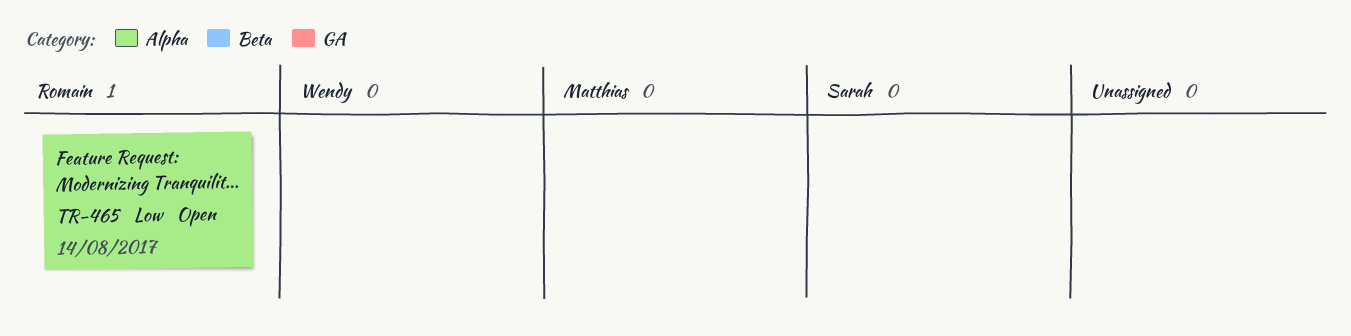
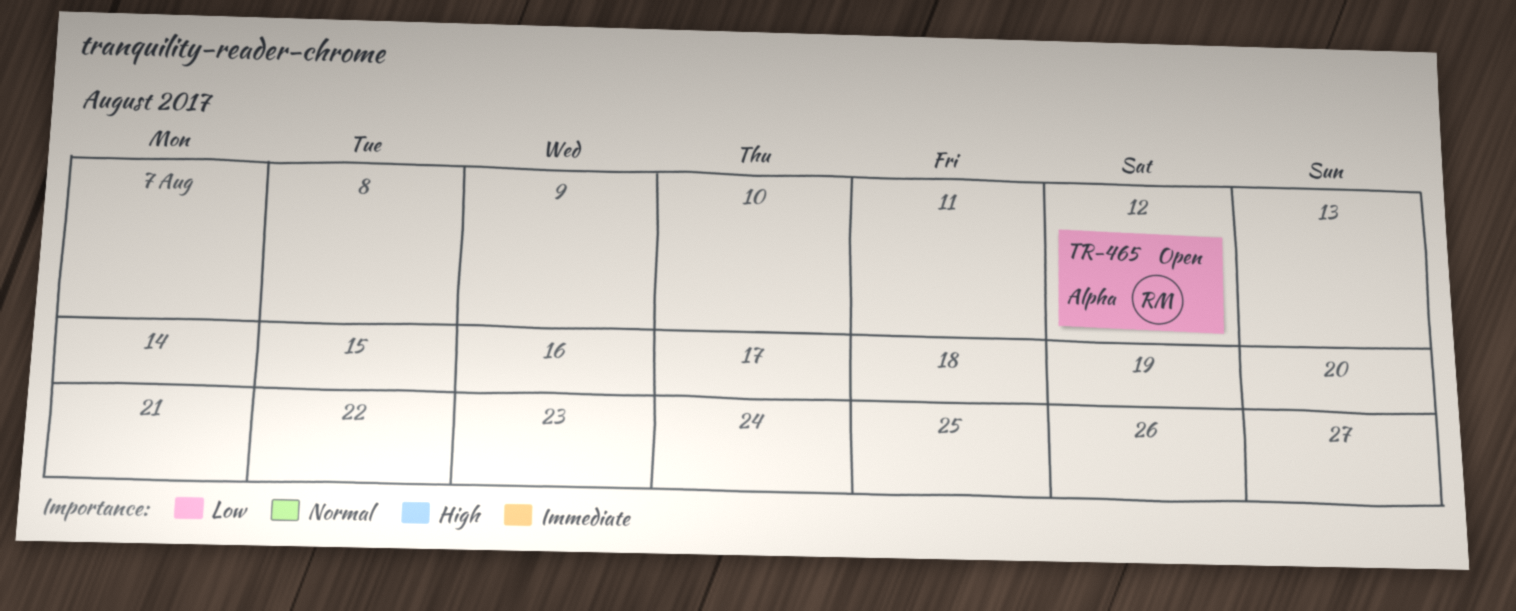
TR-465, due: Aug 14 -> Aug 12

